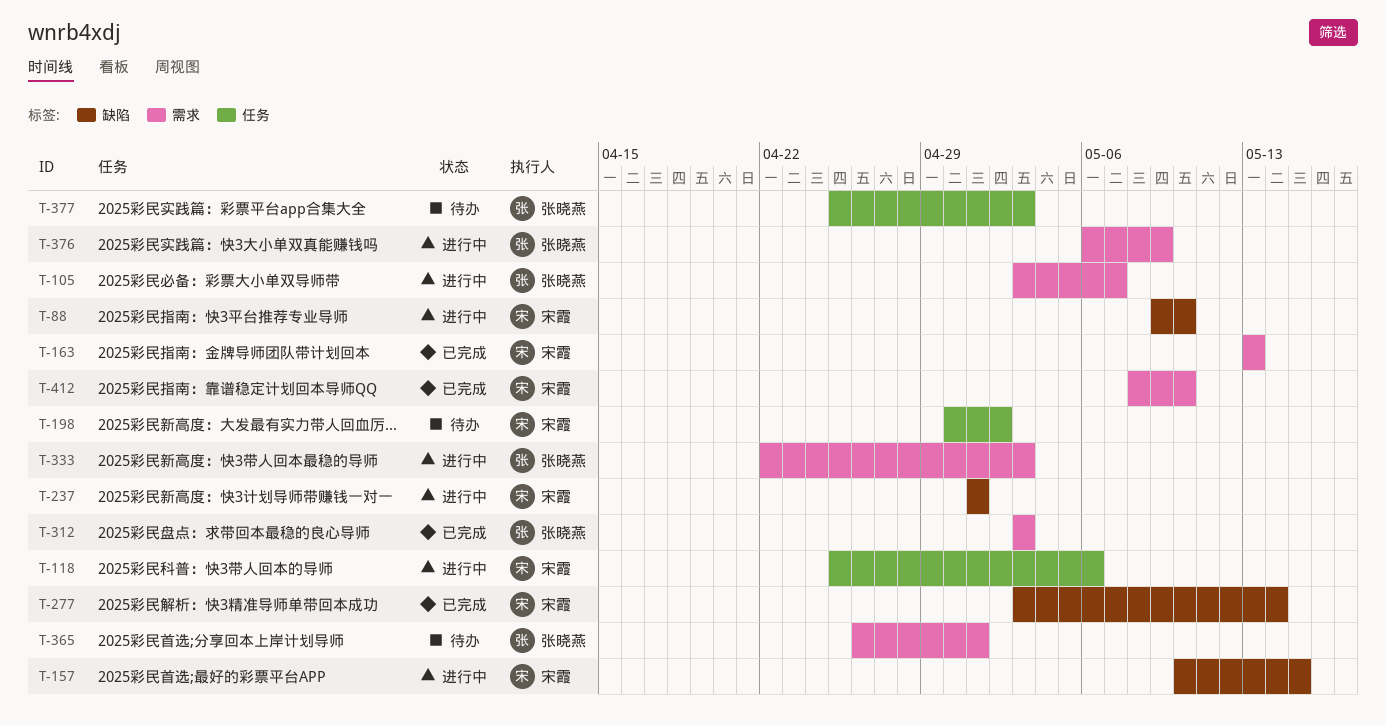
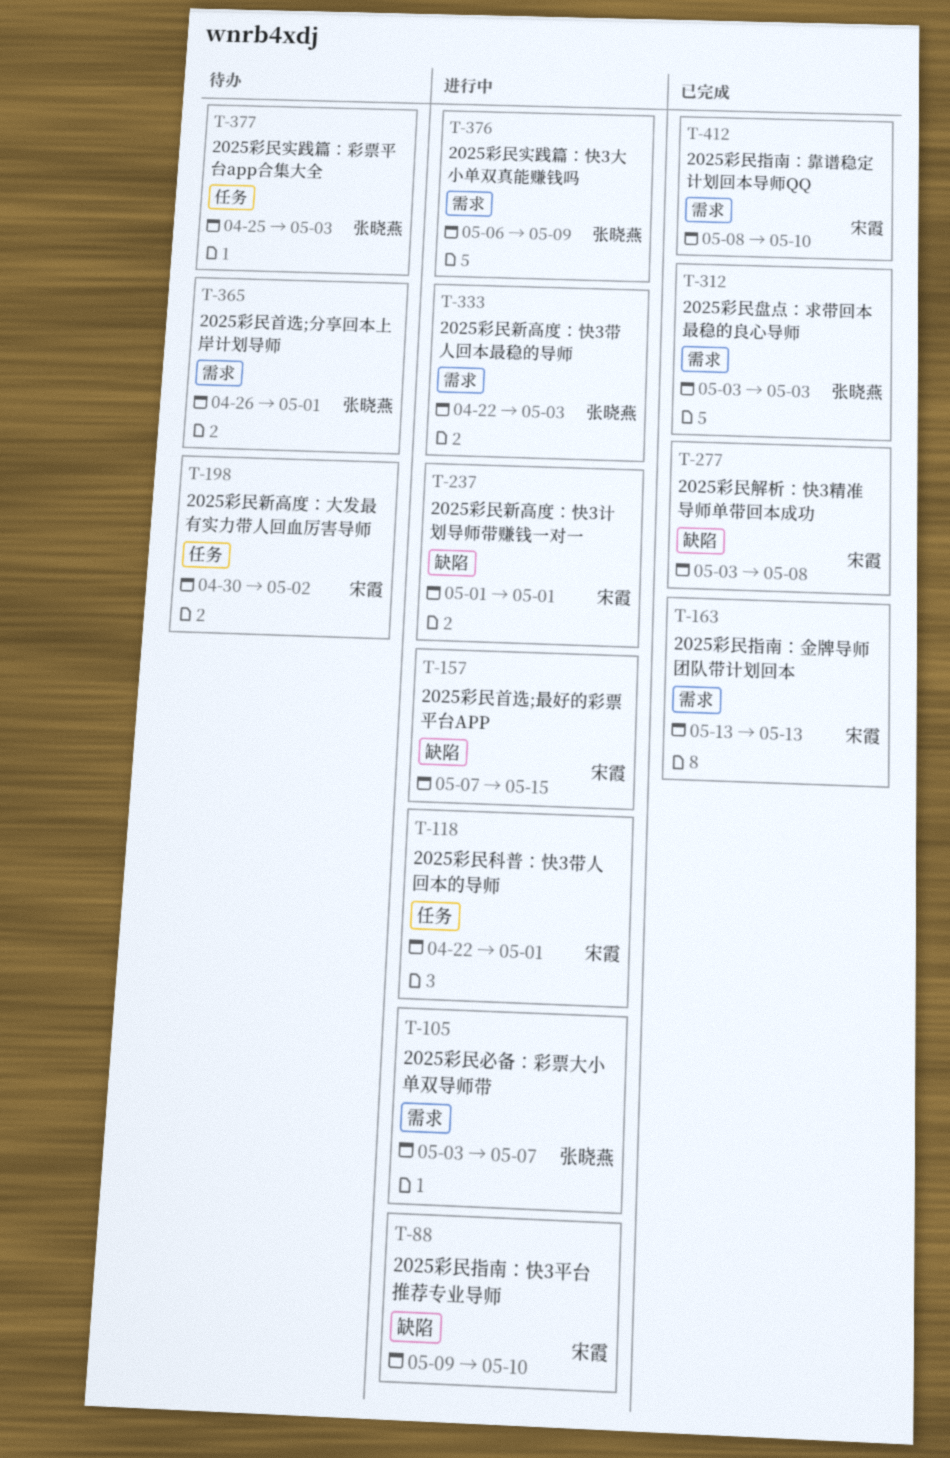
T-118, start: Apr 25 -> Apr 22
T-118, due: May 6 -> May 1
T-157, start: May 10 -> May 7
T-277, due: May 14 -> May 8

